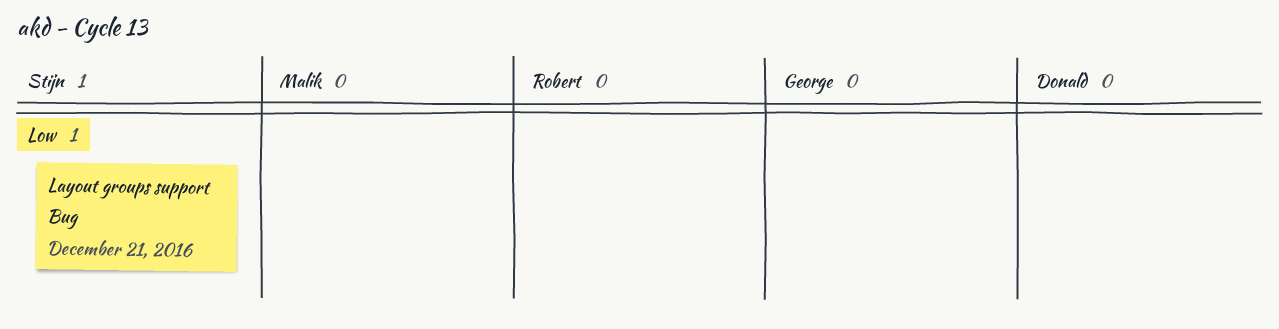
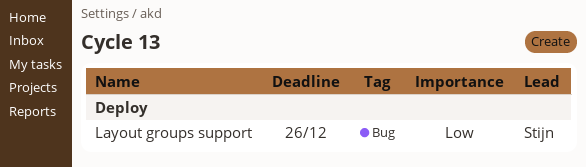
Layout groups support, due: Dec 21 -> Dec 26

